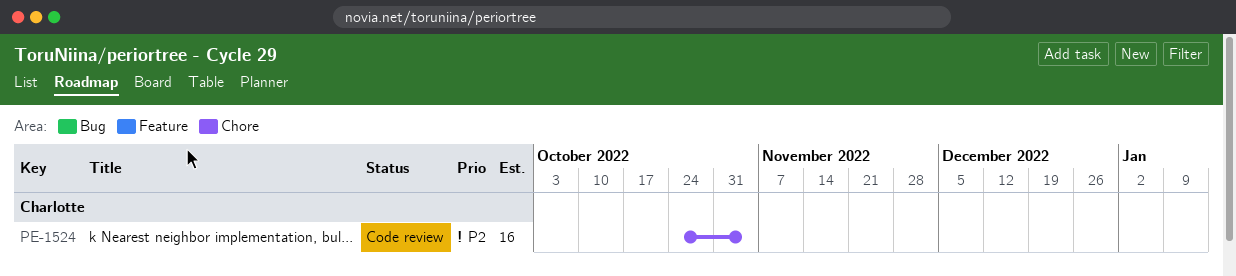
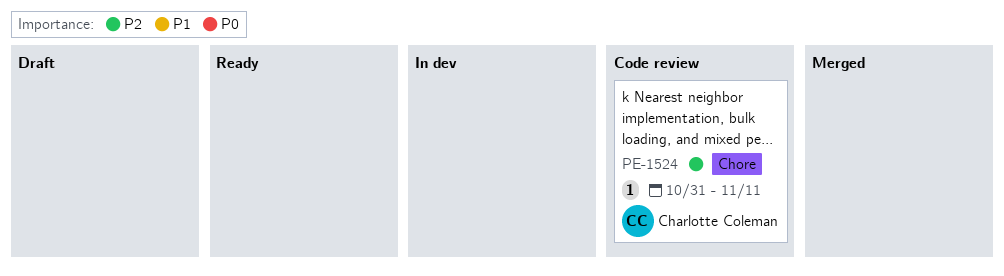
PE-1524, estimate: 16 -> 1
PE-1524, start: Oct 24 -> Oct 31
PE-1524, due: Nov 4 -> Nov 11

